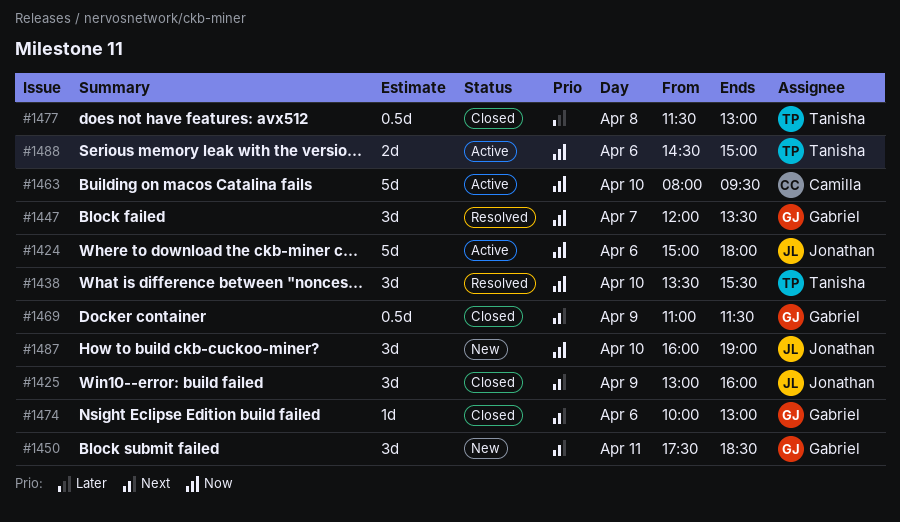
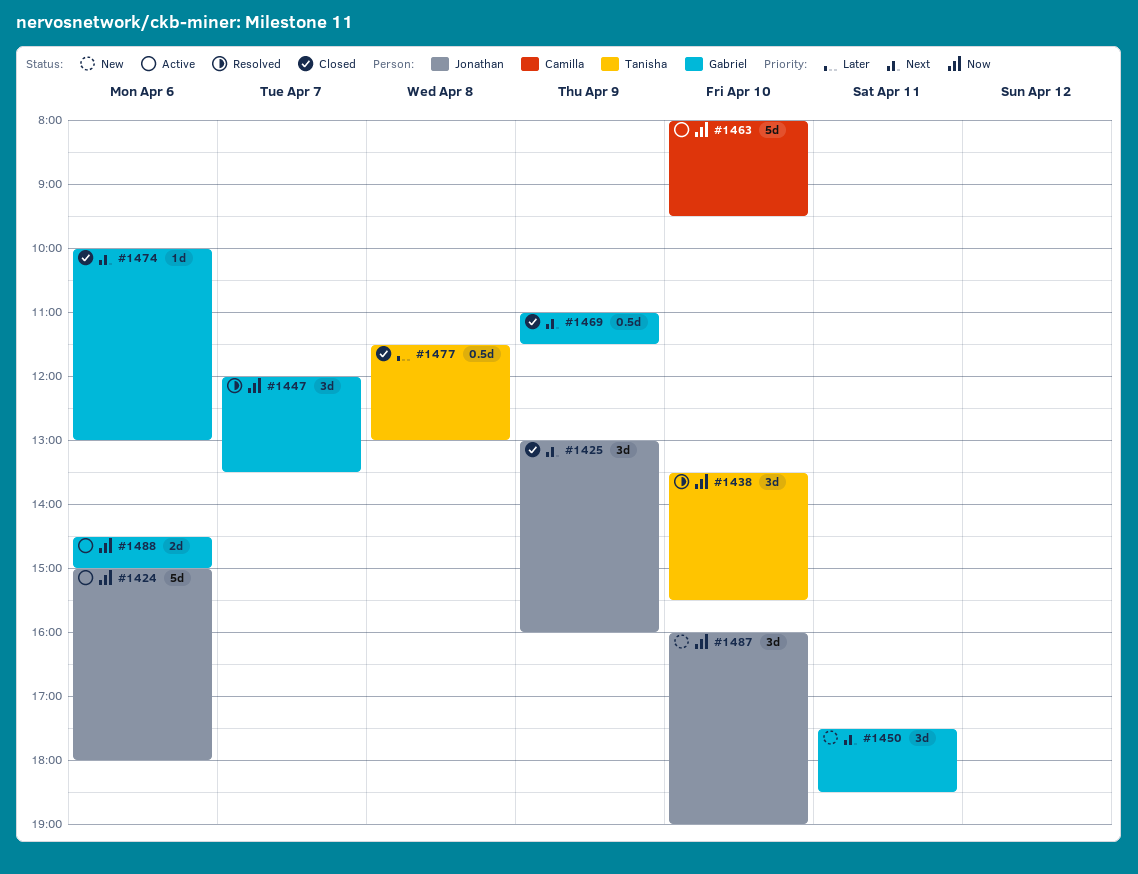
#1488, owner: Tanisha -> Gabriel

